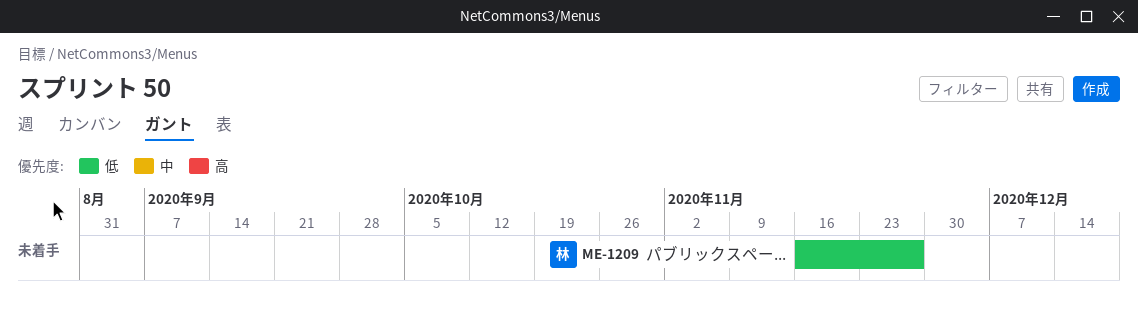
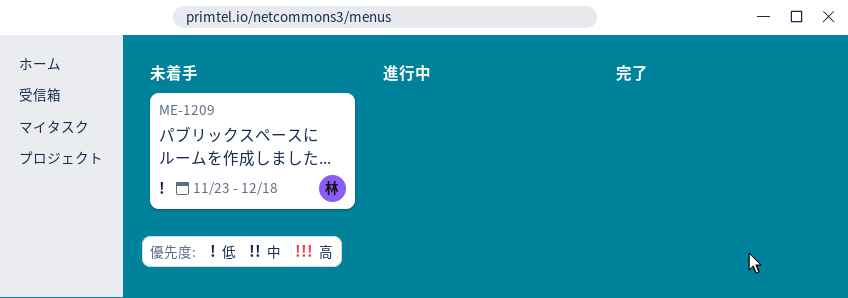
ME-1209, start: Nov 16 -> Nov 23
ME-1209, due: Nov 27 -> Dec 18

